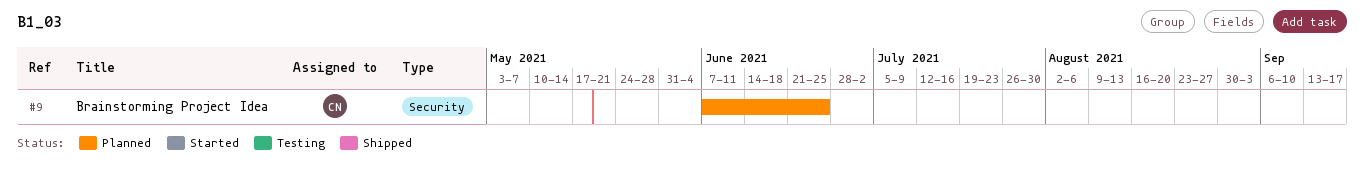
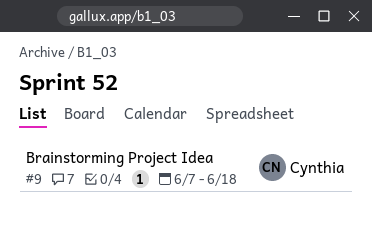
#9, due: Jun 25 -> Jun 18

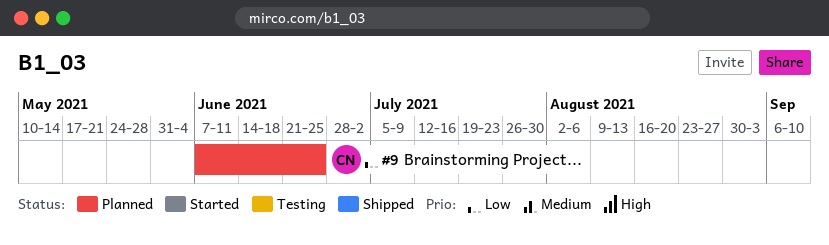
#9, due: Jun 18 -> Jun 25

